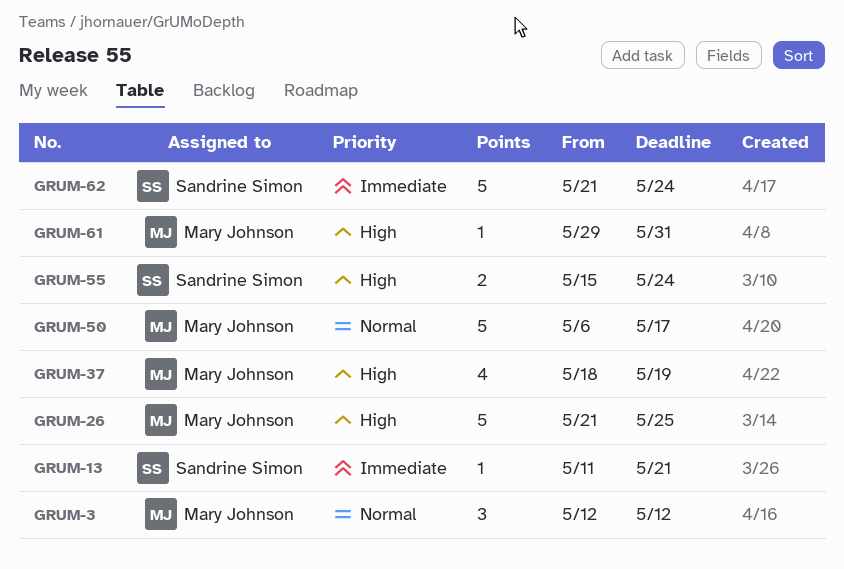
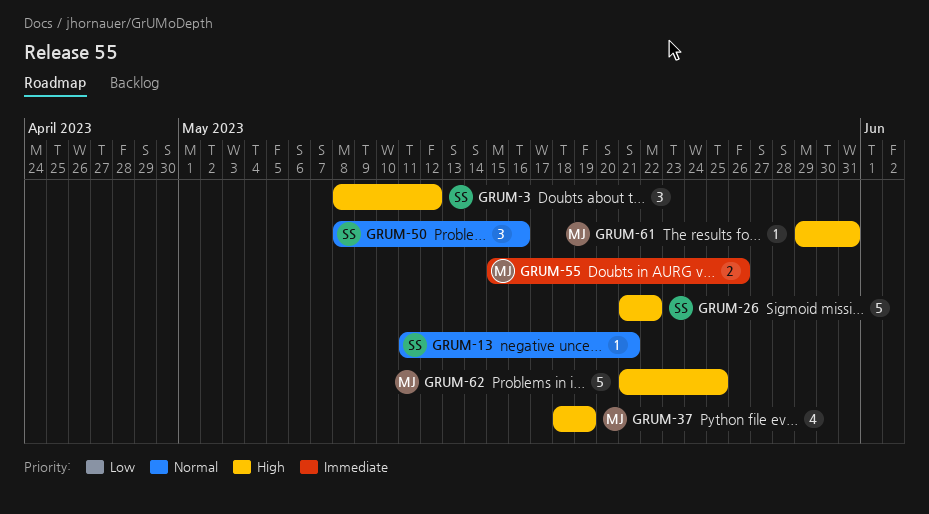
GRUM-3, owner: Mary Johnson -> Sandrine Simon
GRUM-3, priority: Normal -> High
GRUM-3, start: May 12 -> May 8
GRUM-13, priority: Immediate -> Normal
GRUM-26, owner: Mary Johnson -> Sandrine Simon
GRUM-26, due: May 25 -> May 22
GRUM-50, owner: Mary Johnson -> Sandrine Simon
GRUM-50, estimate: 5 -> 3
GRUM-50, start: May 6 -> May 8
GRUM-50, due: May 17 -> May 16
GRUM-55, owner: Sandrine Simon -> Mary Johnson
GRUM-55, priority: High -> Immediate
GRUM-55, due: May 24 -> May 26
GRUM-62, owner: Sandrine Simon -> Mary Johnson
GRUM-62, priority: Immediate -> High
GRUM-62, due: May 24 -> May 25

